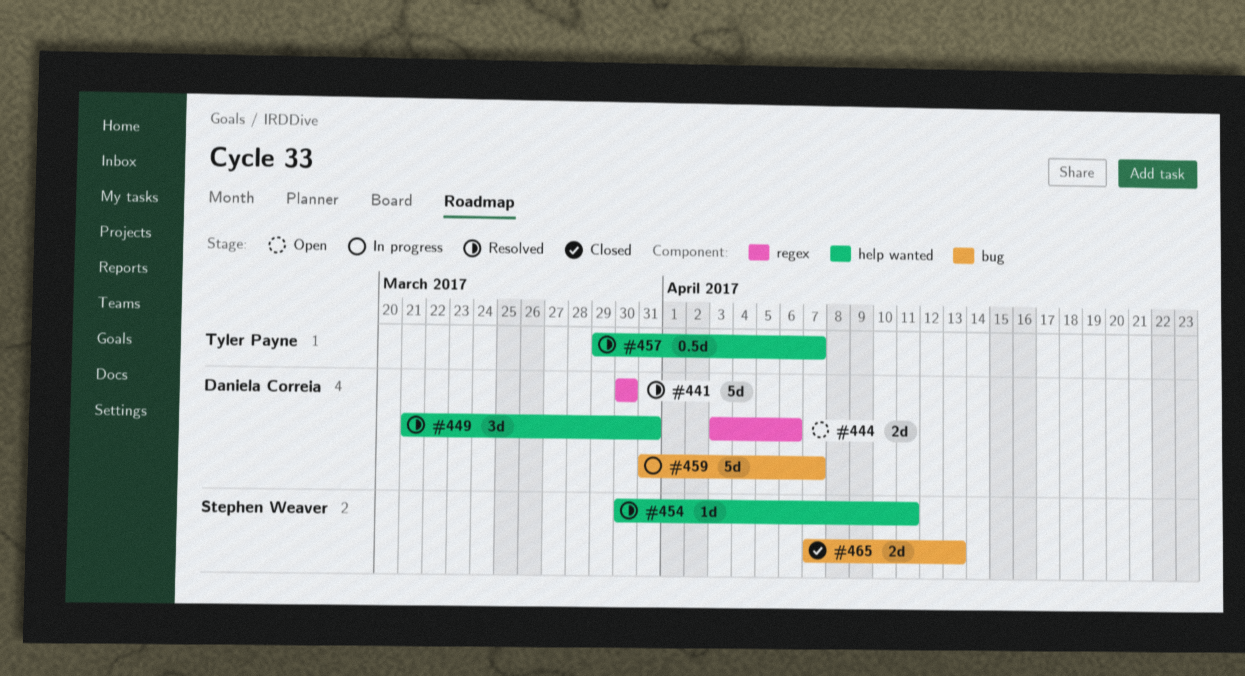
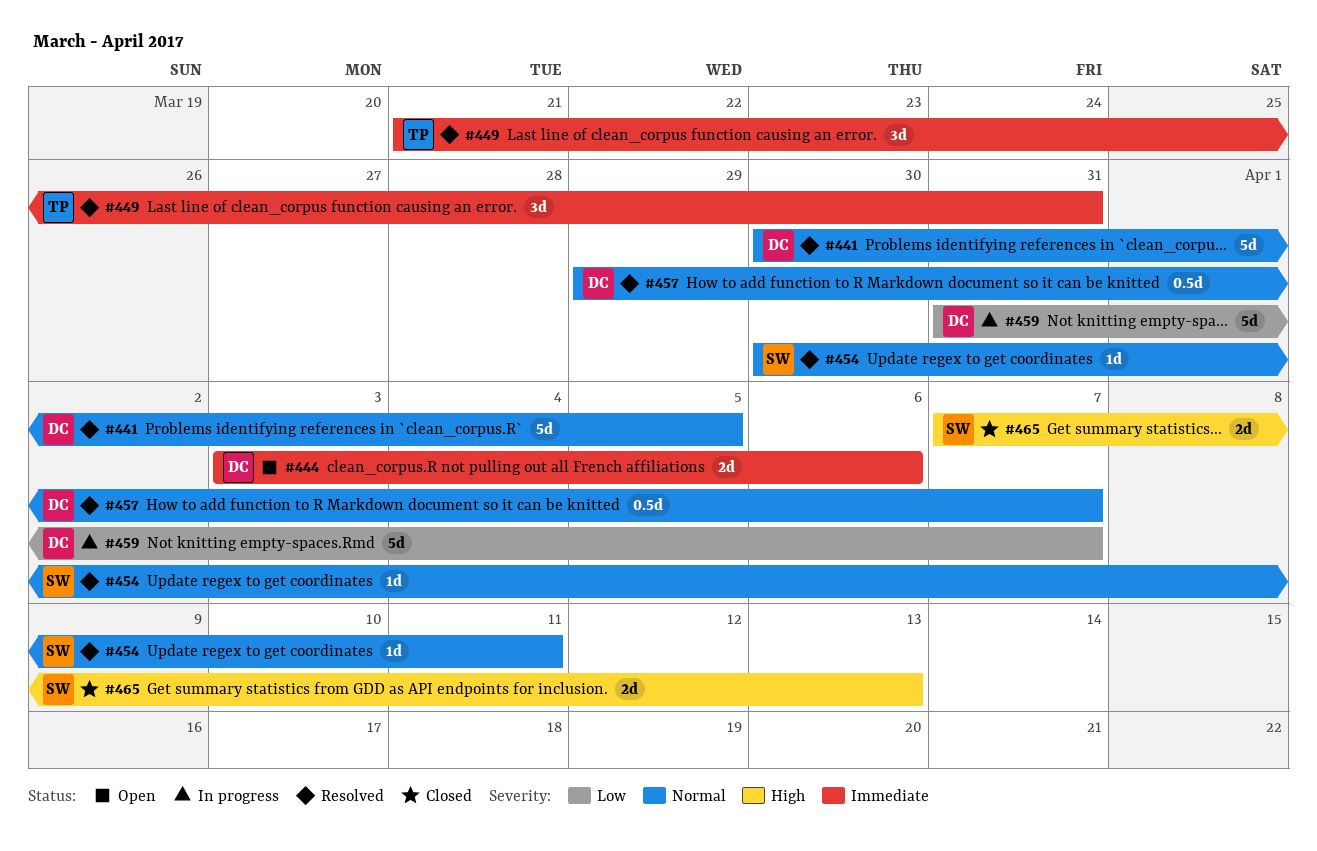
#441, due: Mar 30 -> Apr 5
#449, owner: Daniela Correia -> Tyler Payne
#457, owner: Tyler Payne -> Daniela Correia

